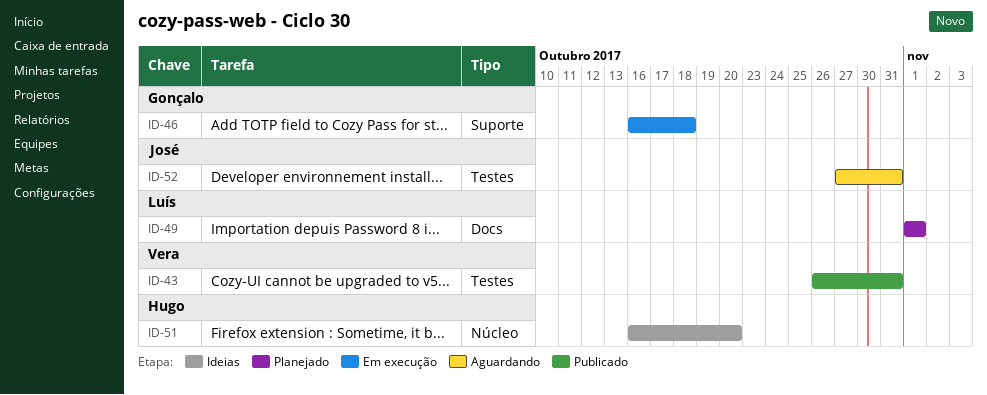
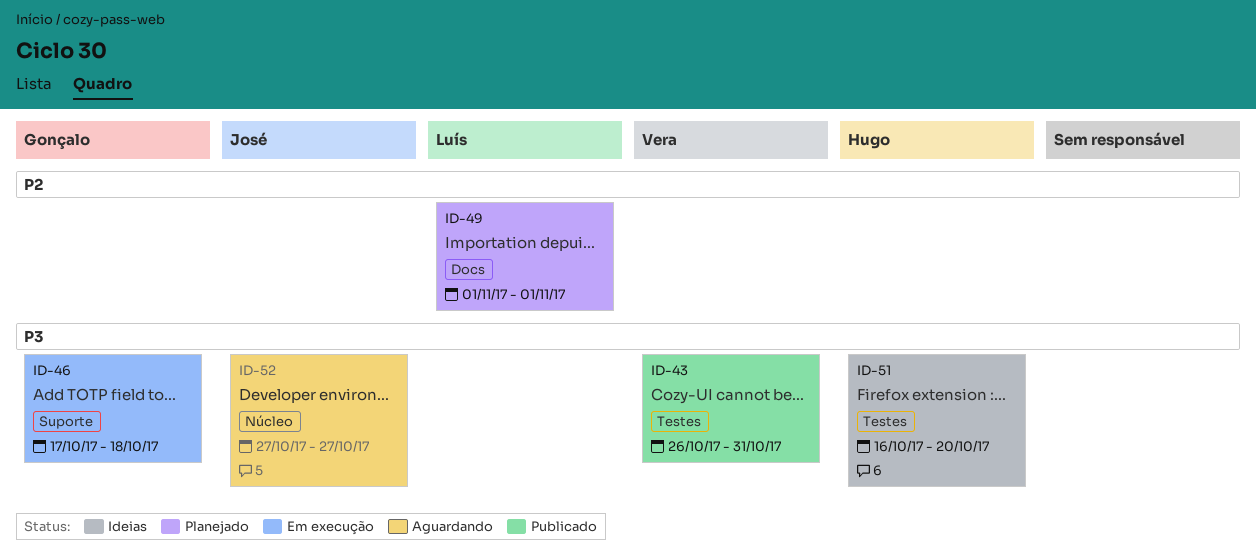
ID-46, start: Oct 16 -> Oct 17
ID-51, label: Núcleo -> Testes
ID-52, label: Testes -> Núcleo
ID-52, due: Oct 31 -> Oct 27

